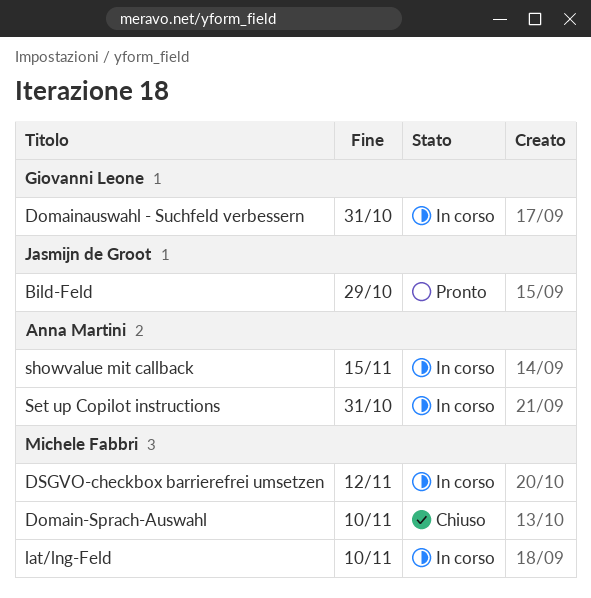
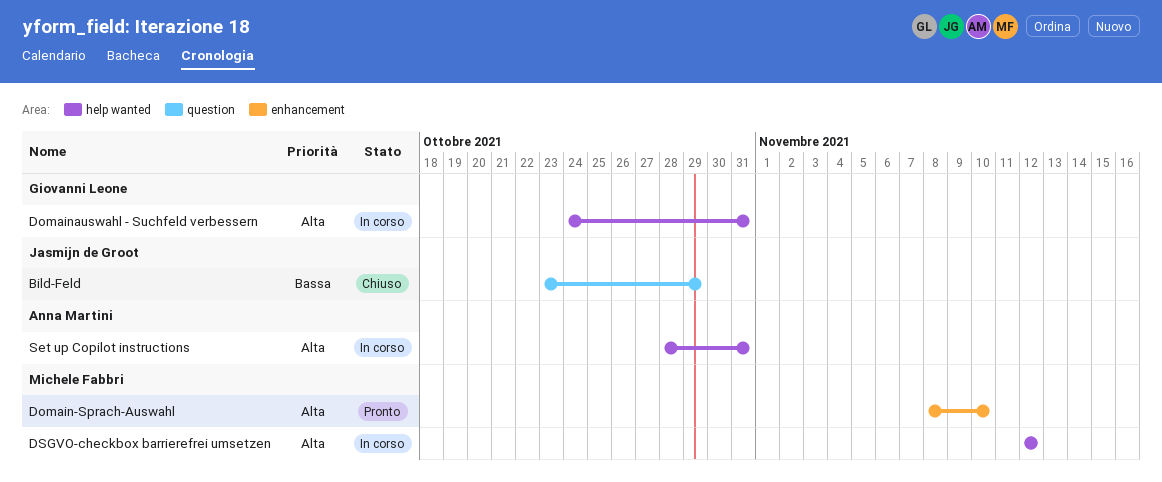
Bild-Feld, status: Pronto -> Chiuso
Domain-Sprach-Auswahl, status: Chiuso -> Pronto
lat/lng-Feld: present -> none
showvalue mit callback: present -> none

